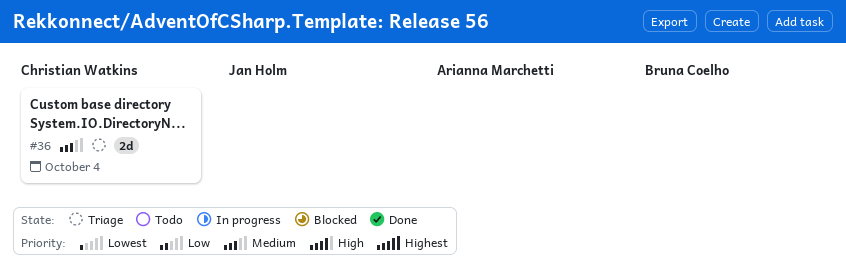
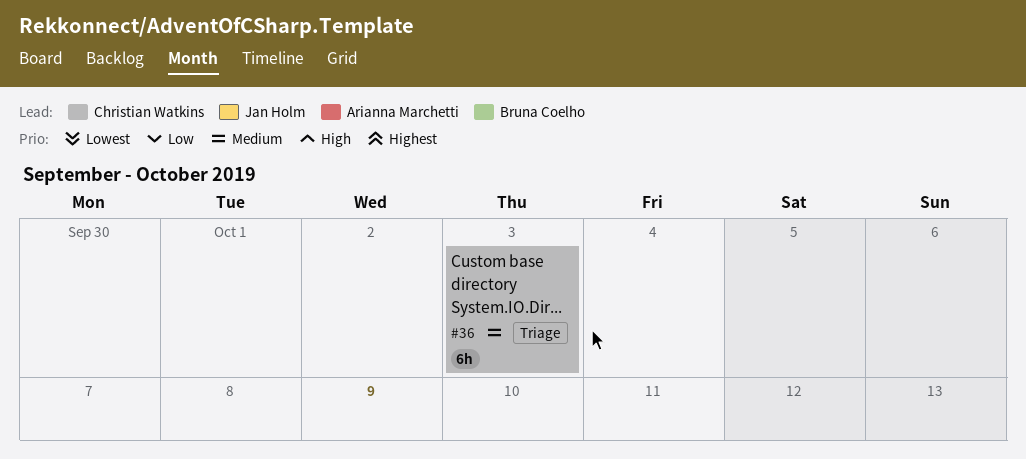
#36, estimate: 2d -> 6h
#36, due: Oct 4 -> Oct 3

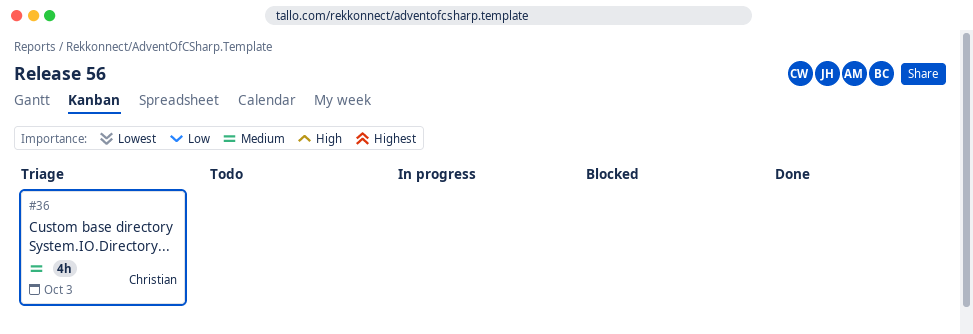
#36, estimate: 6h -> 4h

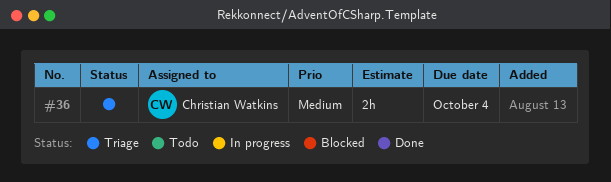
#36, estimate: 4h -> 2h
#36, due: Oct 3 -> Oct 4

